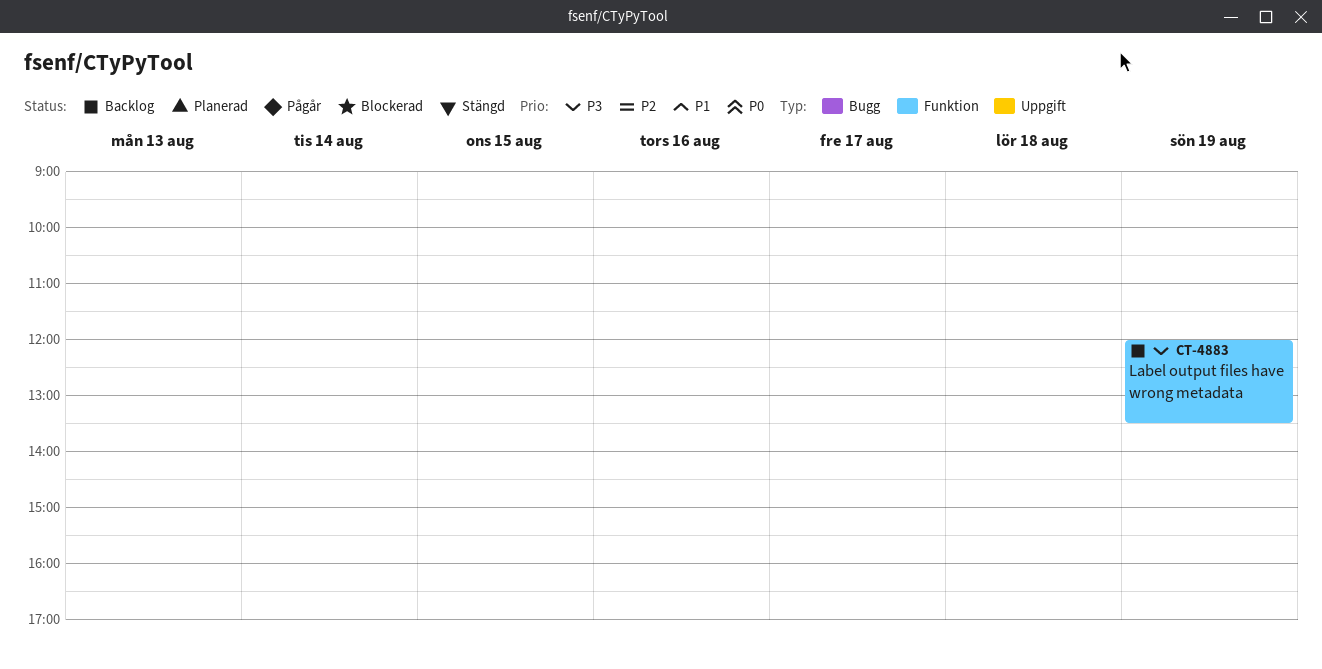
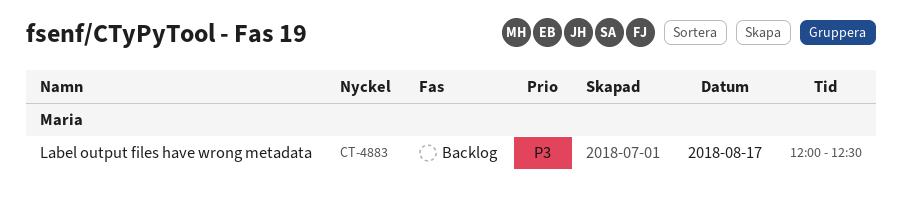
CT-4883, day: Aug 19 -> Aug 17
CT-4883, ends: 13:30 -> 12:30

